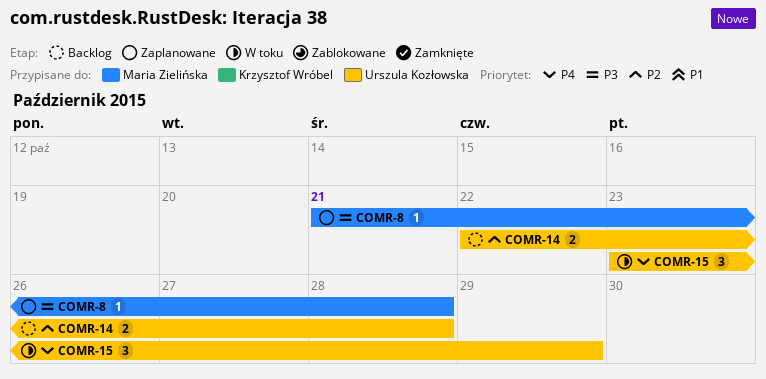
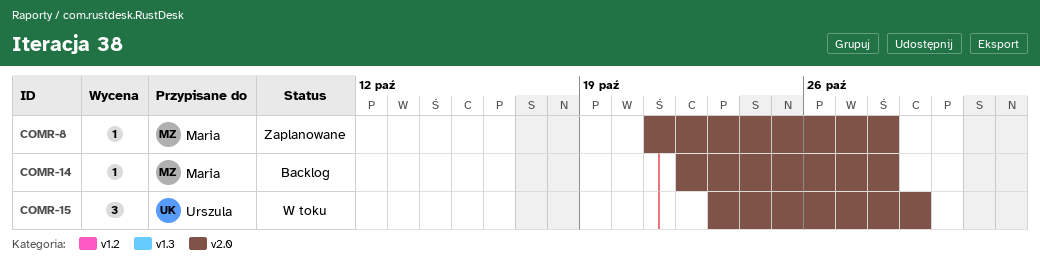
COMR-14, owner: Urszula Kozłowska -> Maria Zielińska
COMR-14, estimate: 2 -> 1

